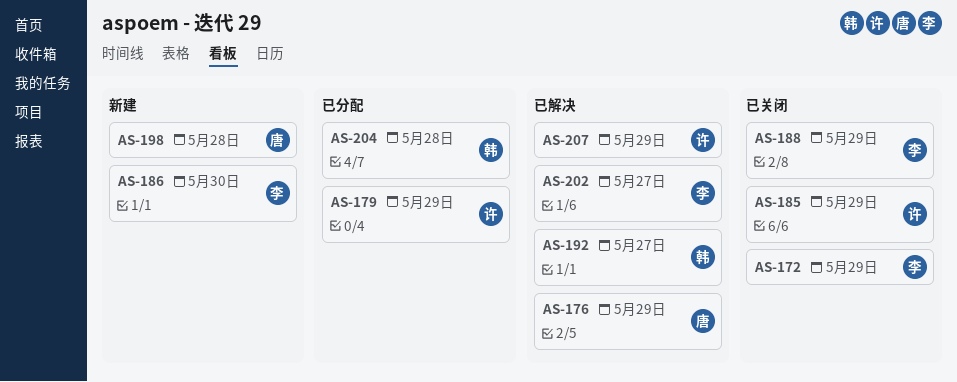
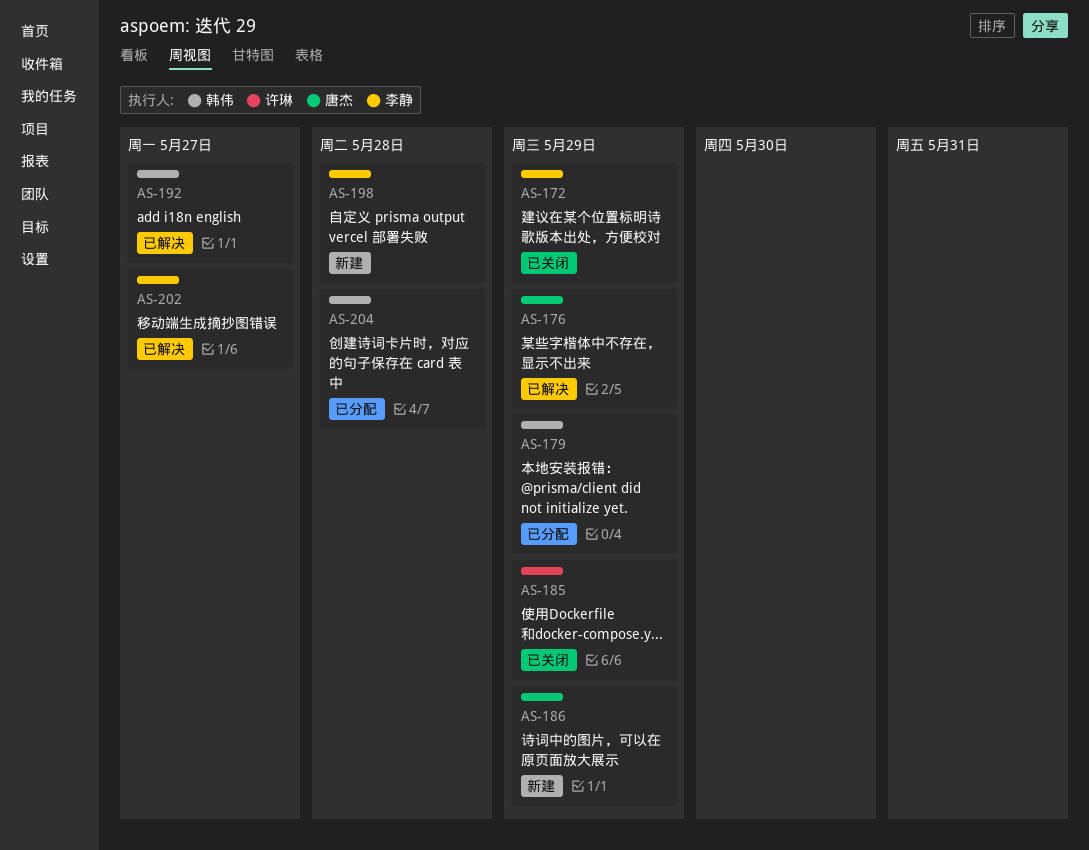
AS-179, owner: 许琳 -> 韩伟
AS-186, owner: 李静 -> 唐杰
AS-186, due: May 30 -> May 29
AS-188: present -> none
AS-198, owner: 唐杰 -> 李静
AS-207: present -> none

